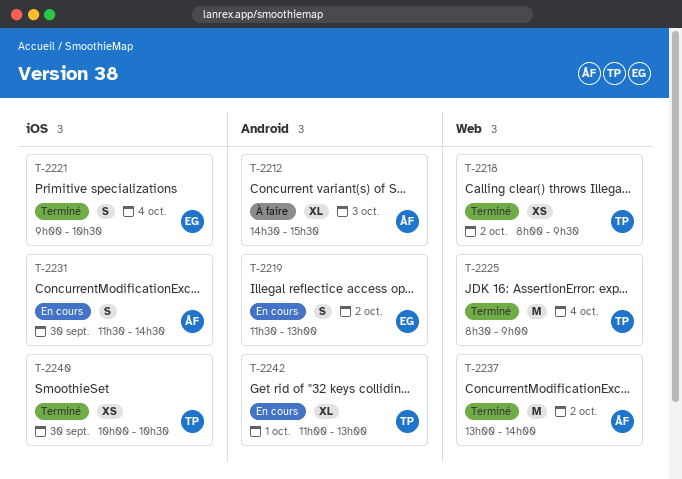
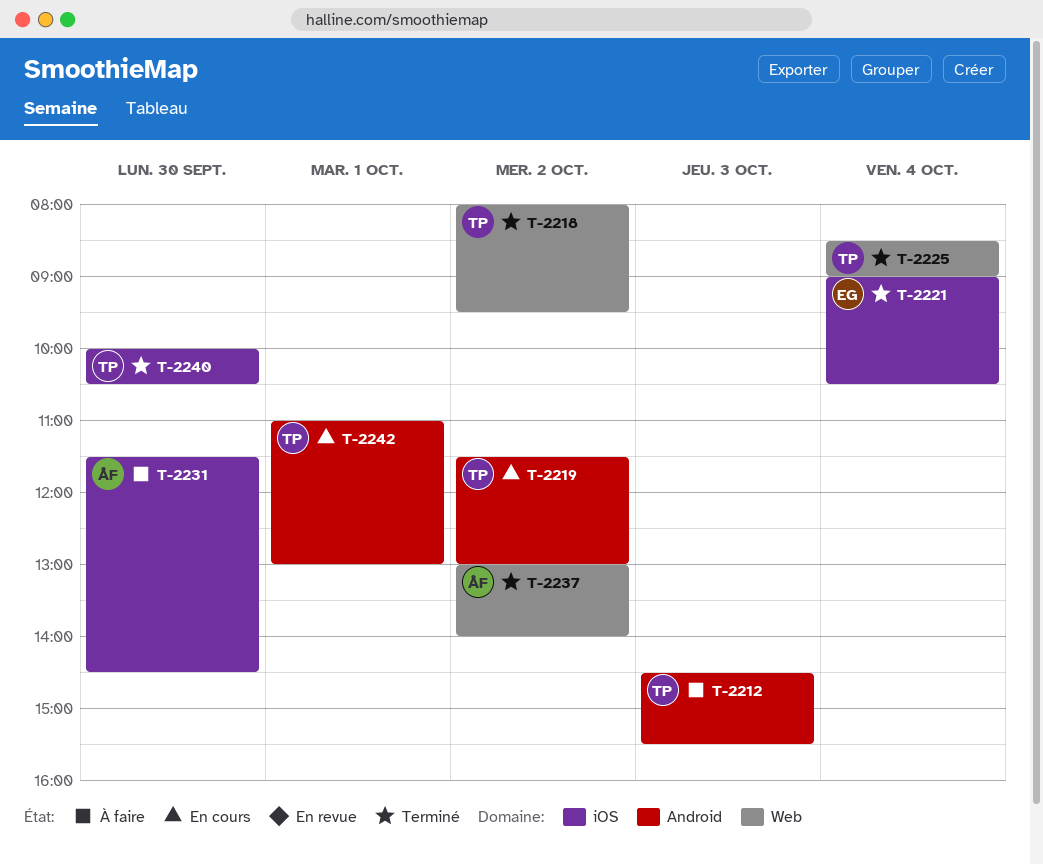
T-2212, owner: ÅF -> TP
T-2219, owner: EG -> TP
T-2231, status: En cours -> À faire

